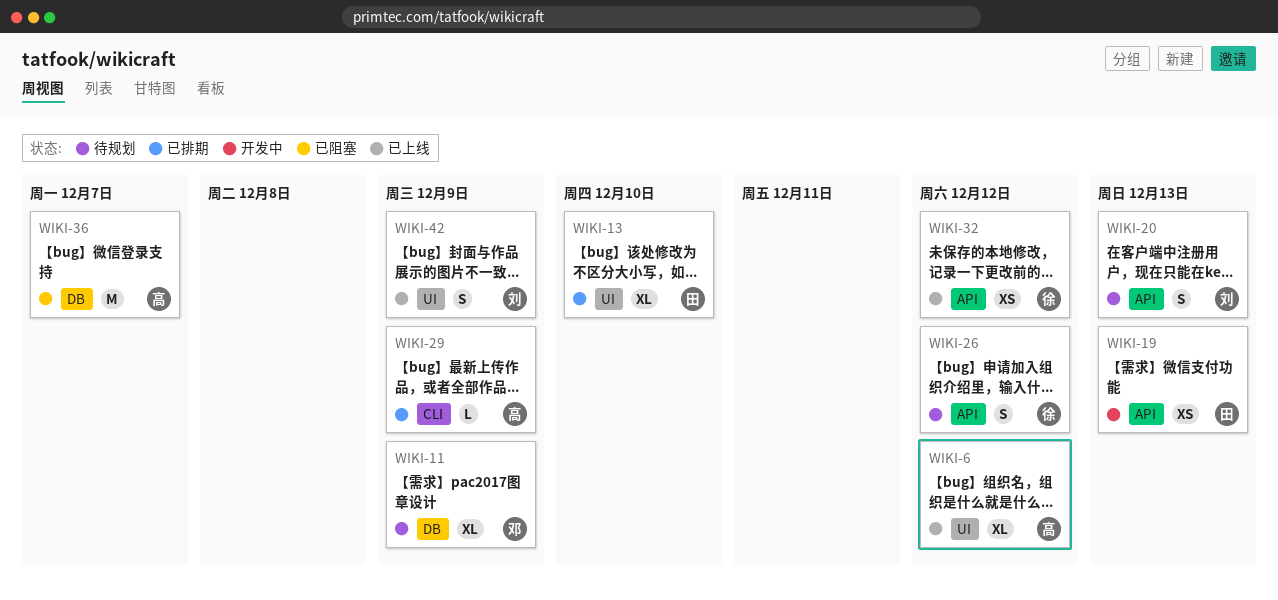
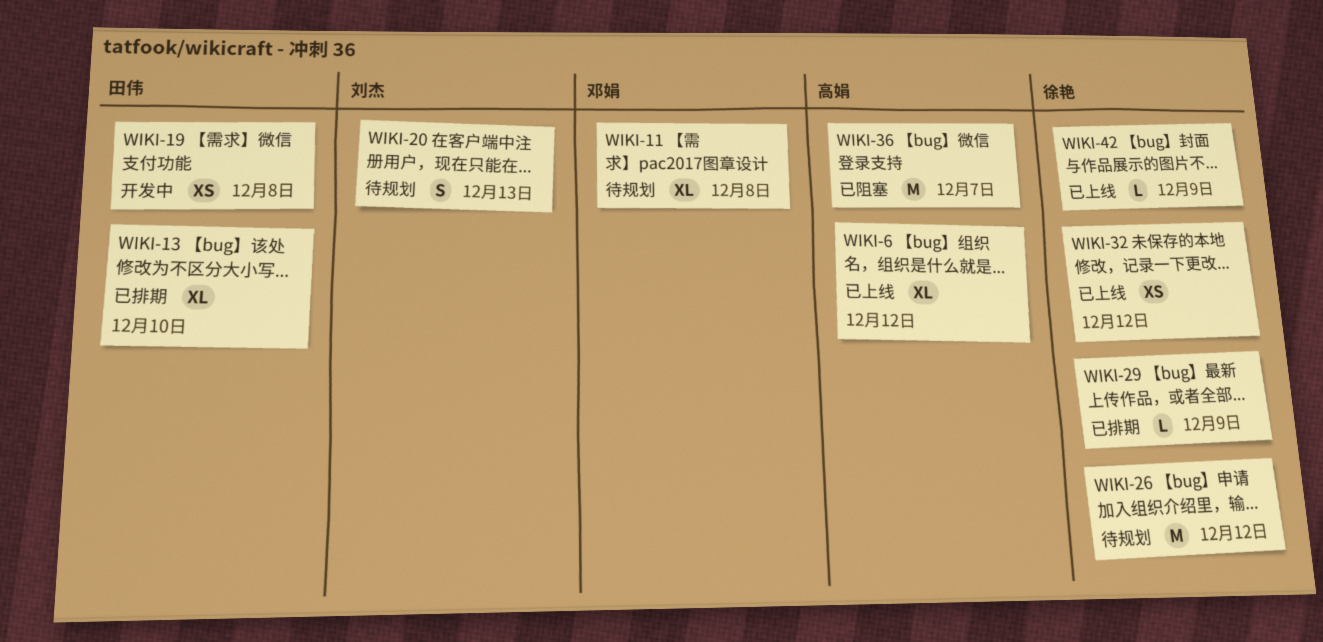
WIKI-11, due: Dec 9 -> Dec 8
WIKI-19, due: Dec 13 -> Dec 8
WIKI-26, estimate: S -> M
WIKI-29, owner: 高娟 -> 徐艳
WIKI-42, owner: 刘杰 -> 徐艳
WIKI-42, estimate: S -> L

